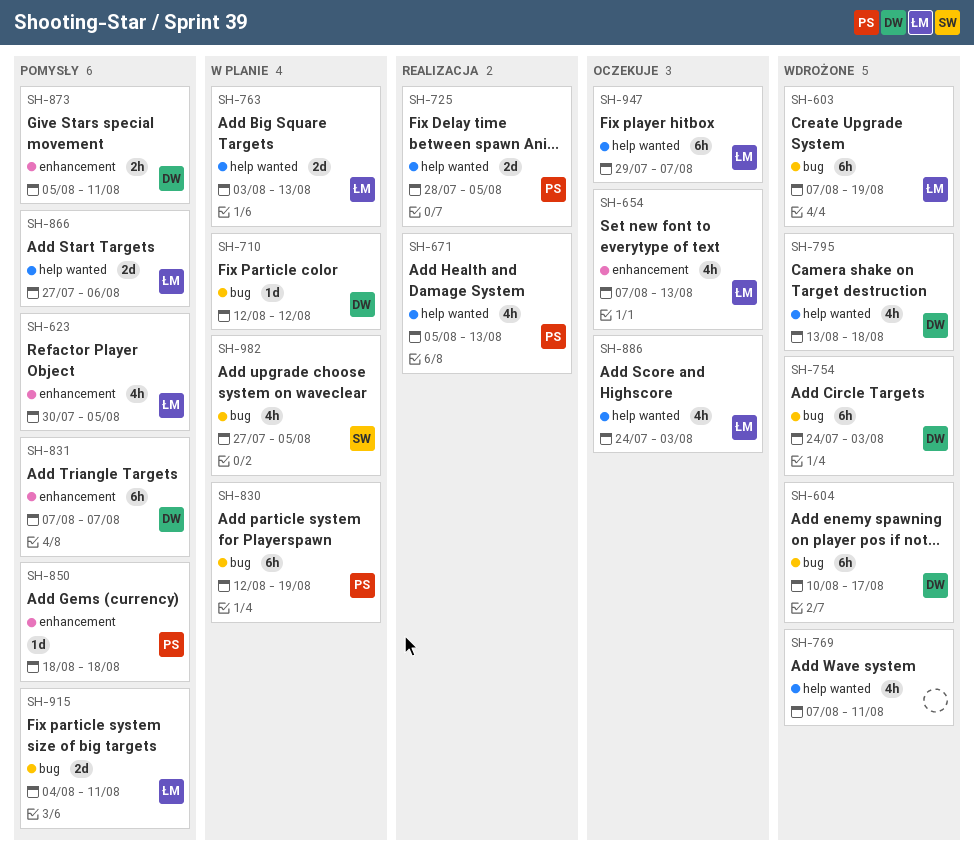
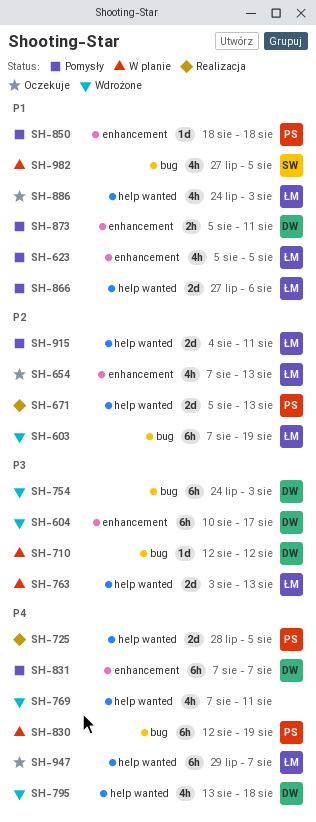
SH-604, label: bug -> enhancement
SH-623, start: Jul 30 -> Aug 5
SH-671, estimate: 4h -> 2d
SH-915, label: bug -> help wanted

